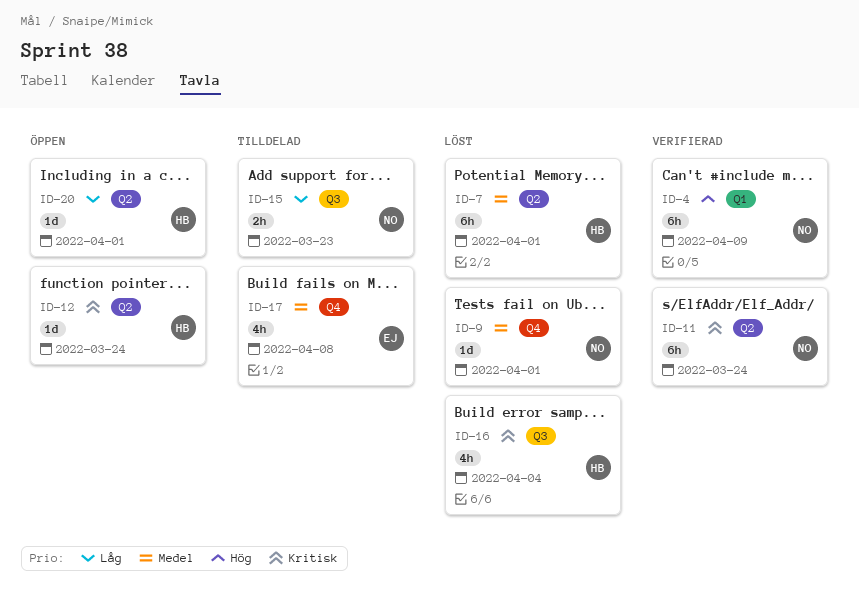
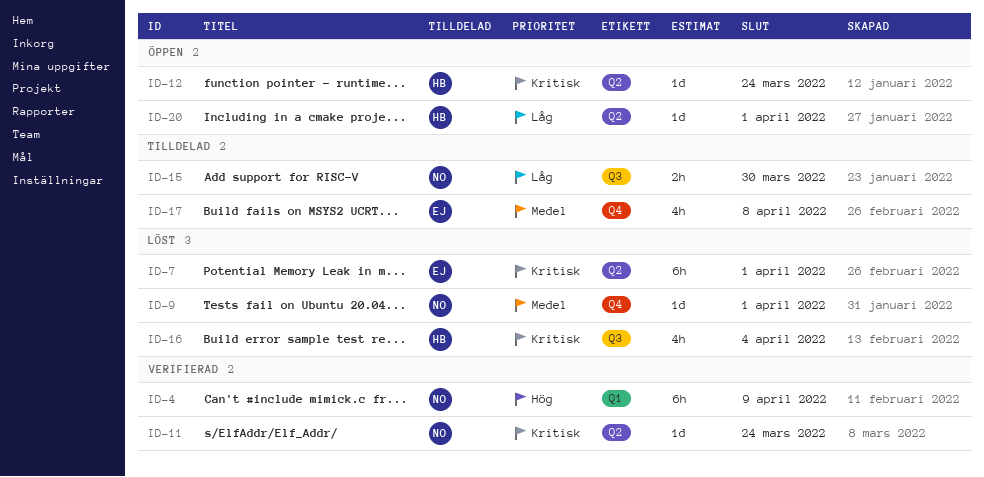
ID-7, owner: HB -> EJ
ID-7, priority: Medel -> Kritisk
ID-11, estimate: 6h -> 1d
ID-15, due: Mar 23 -> Mar 30

